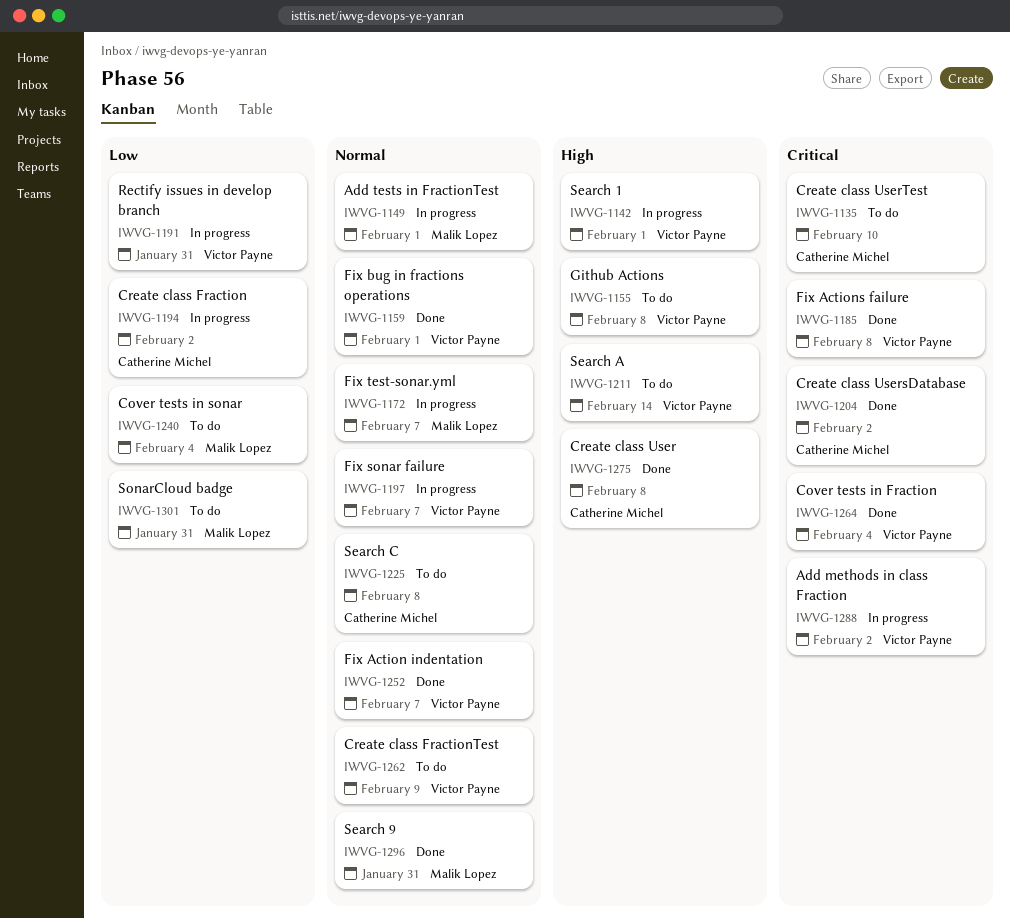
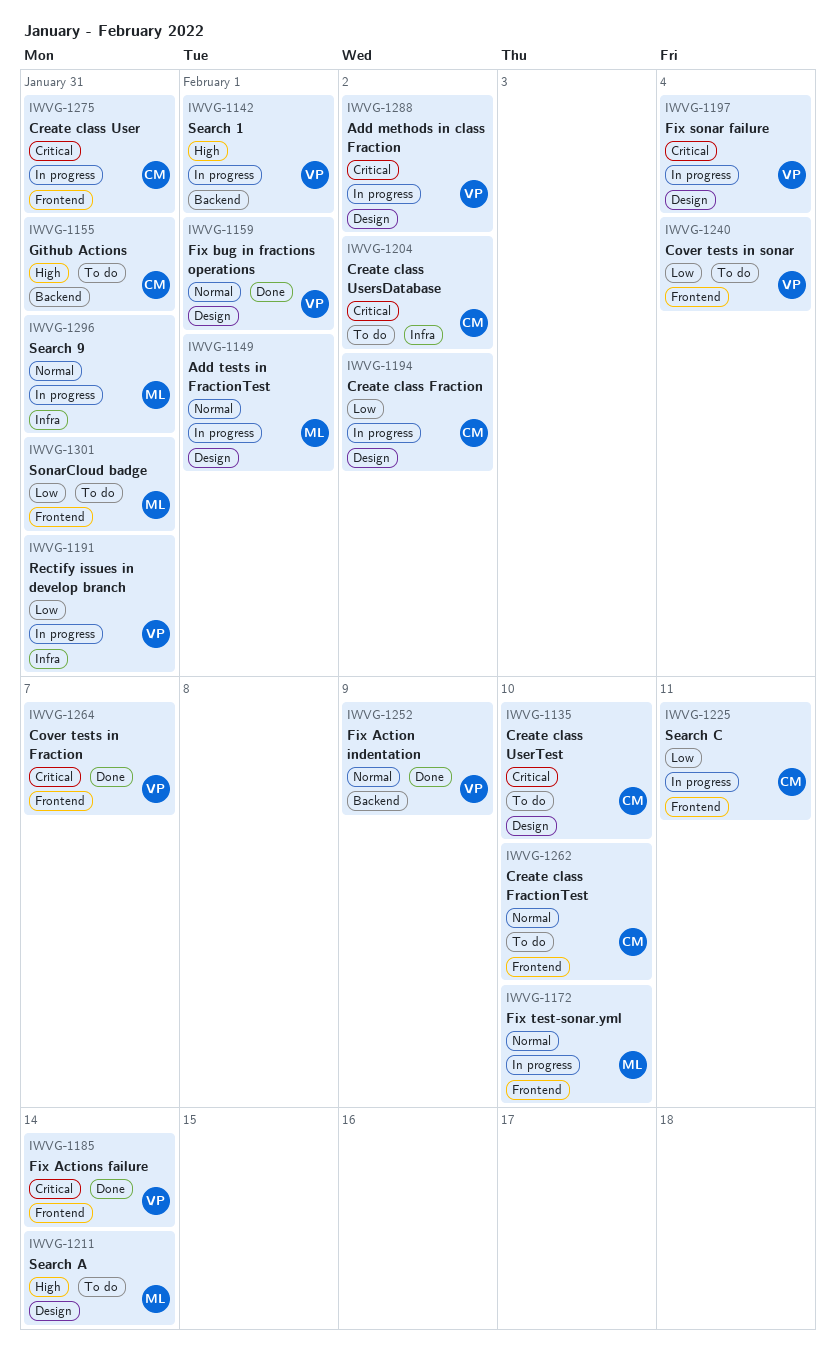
IWVG-1155, owner: Victor Payne -> Catherine Michel
IWVG-1155, due: Feb 8 -> Jan 31
IWVG-1172, due: Feb 7 -> Feb 10
IWVG-1185, due: Feb 8 -> Feb 14
IWVG-1197, priority: Normal -> Critical
IWVG-1197, due: Feb 7 -> Feb 4
IWVG-1204, status: Done -> To do
IWVG-1211, owner: Victor Payne -> Malik Lopez
IWVG-1225, status: To do -> In progress
IWVG-1225, priority: Normal -> Low
IWVG-1225, due: Feb 8 -> Feb 11
IWVG-1240, owner: Malik Lopez -> Victor Payne
IWVG-1252, due: Feb 7 -> Feb 9
IWVG-1262, owner: Victor Payne -> Catherine Michel
IWVG-1262, due: Feb 9 -> Feb 10
IWVG-1264, due: Feb 4 -> Feb 7
IWVG-1275, status: Done -> In progress
IWVG-1275, priority: High -> Critical
IWVG-1275, due: Feb 8 -> Jan 31
IWVG-1296, status: Done -> In progress

